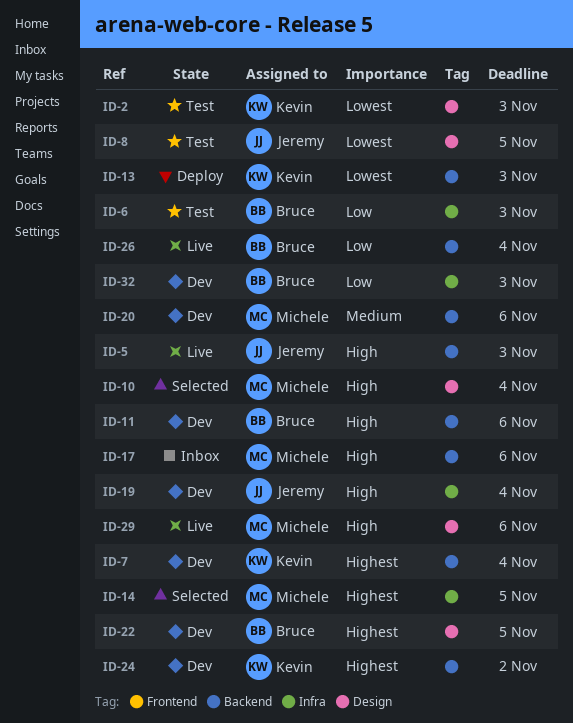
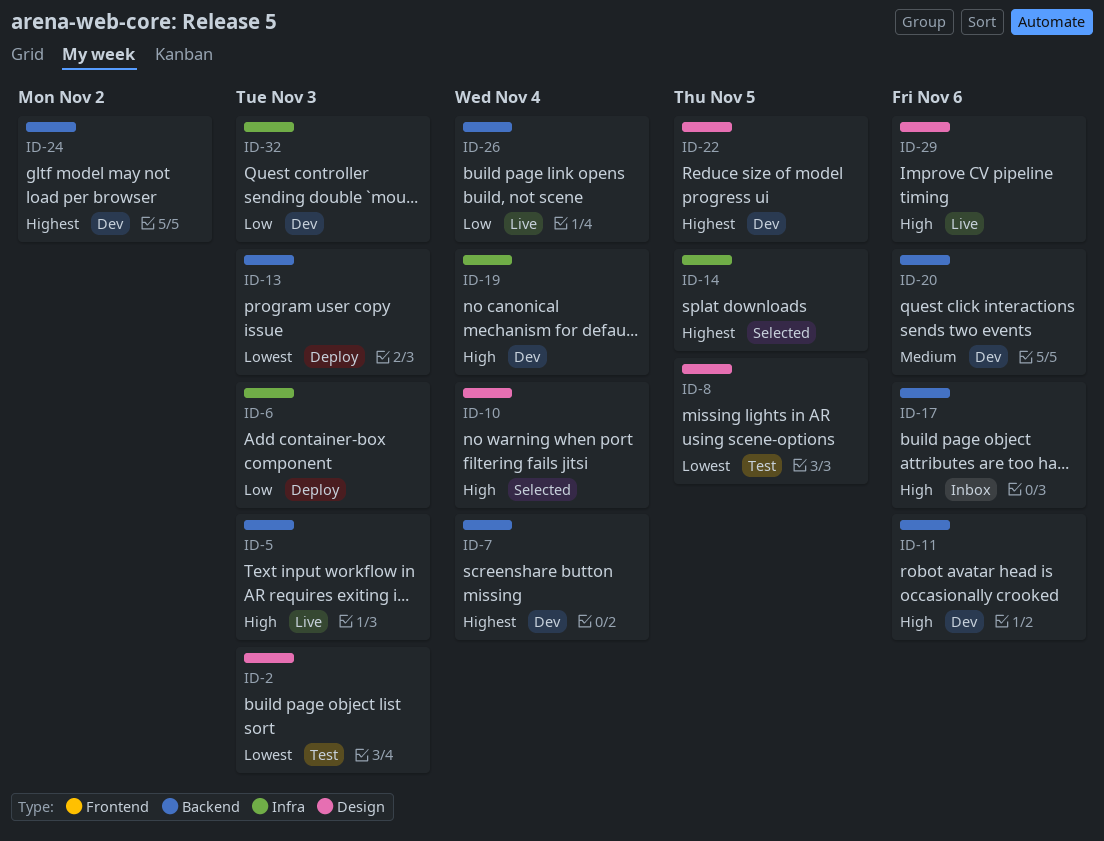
ID-6, status: Test -> Deploy

